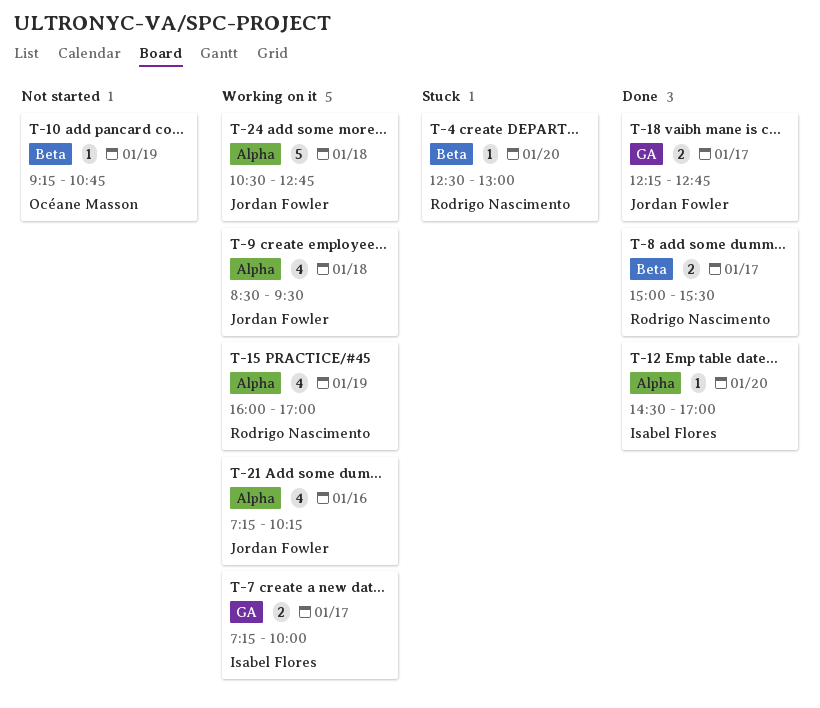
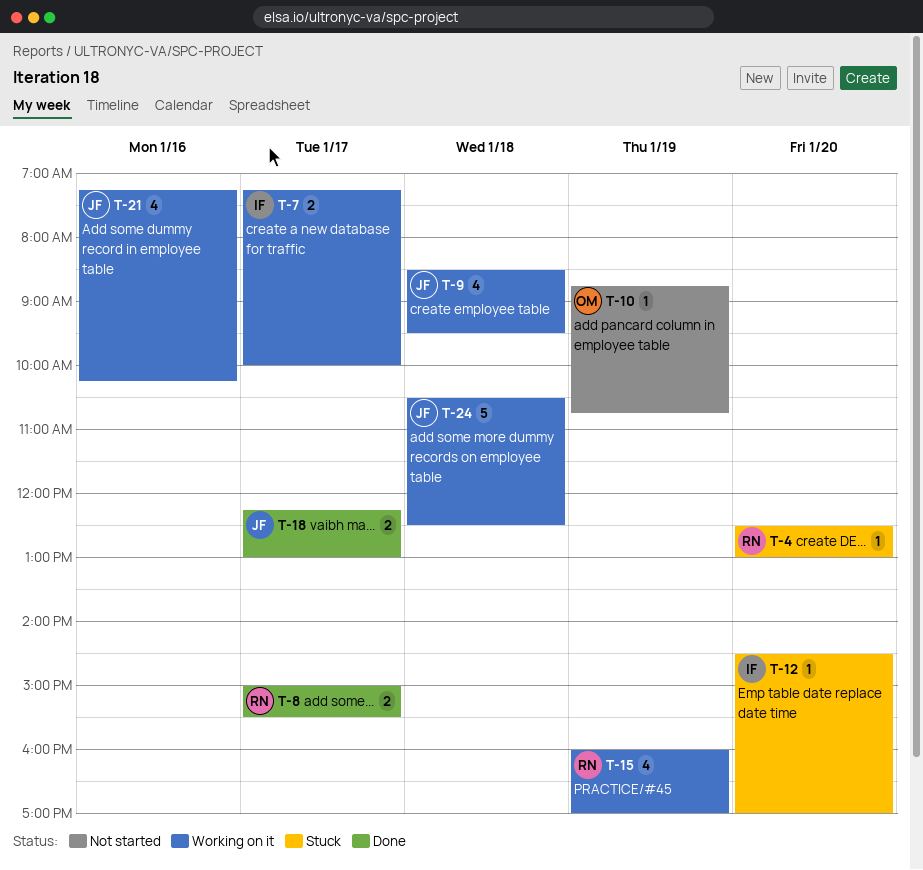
T-10, begins: 09:15 -> 08:45
T-12, status: Done -> Stuck
T-18, ends: 12:45 -> 13:00
T-24, ends: 12:45 -> 12:30

